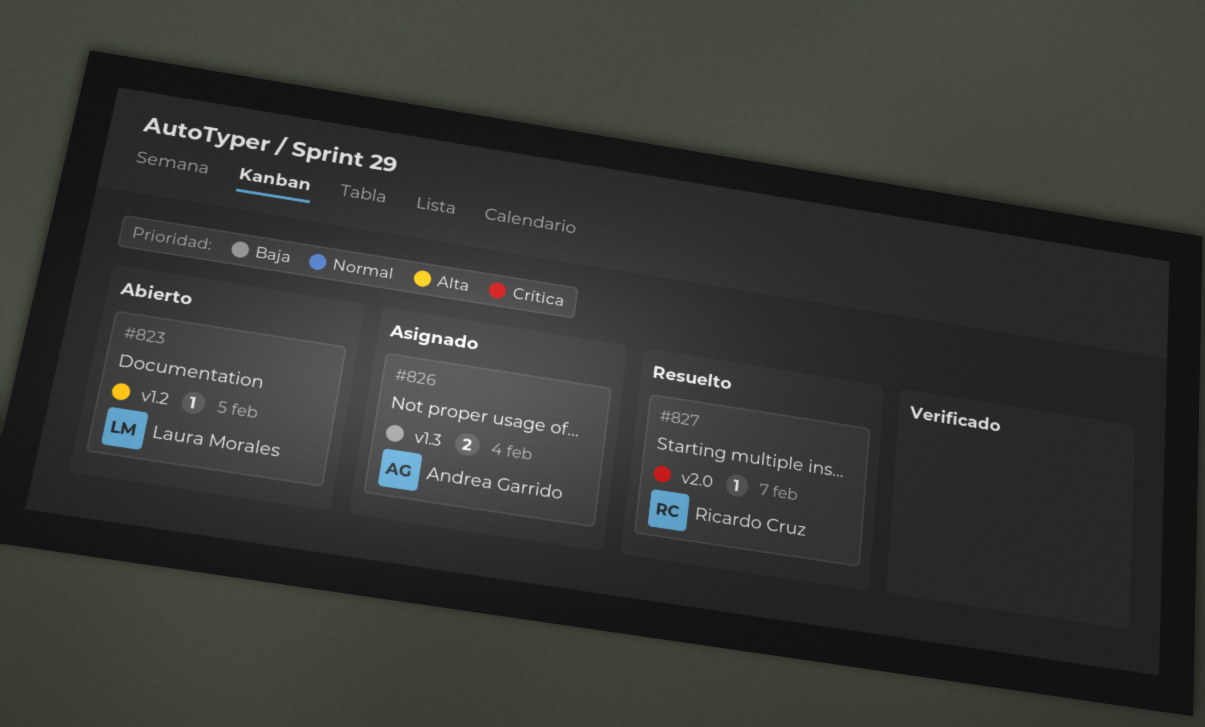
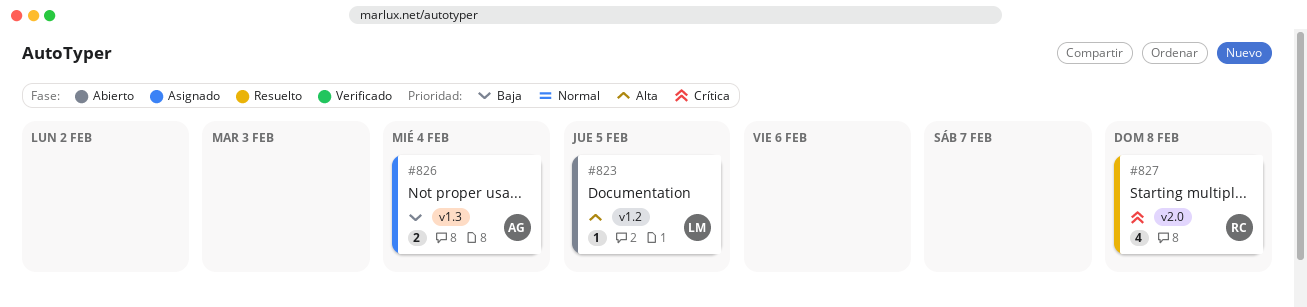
#827, estimate: 1 -> 4
#827, due: Feb 7 -> Feb 8

